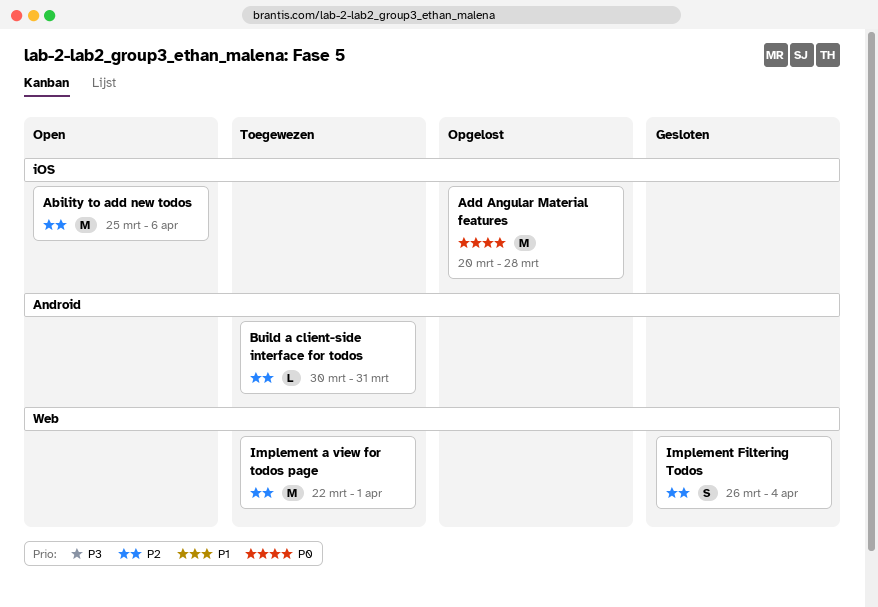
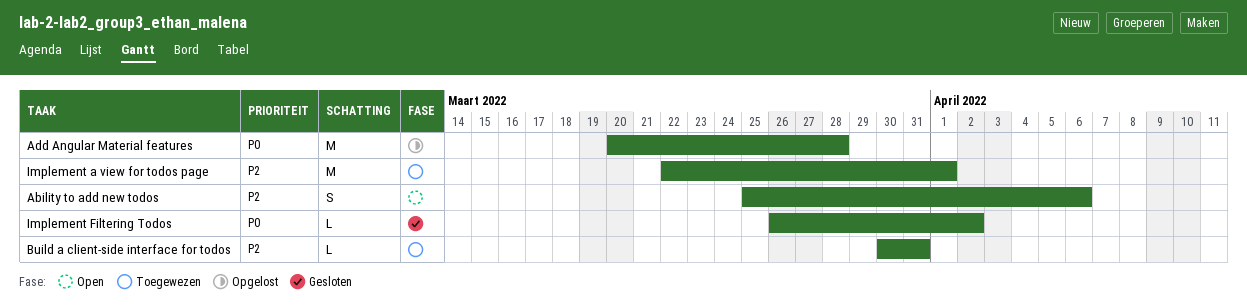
Ability to add new todos, estimate: M -> S
Implement Filtering Todos, priority: P2 -> P0
Implement Filtering Todos, estimate: S -> L
Implement Filtering Todos, due: Apr 4 -> Apr 2

